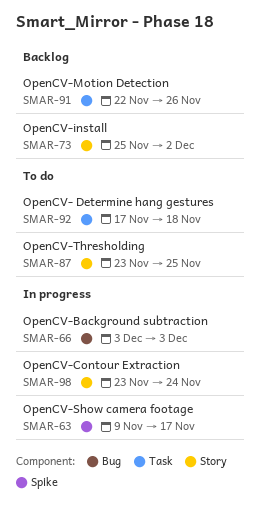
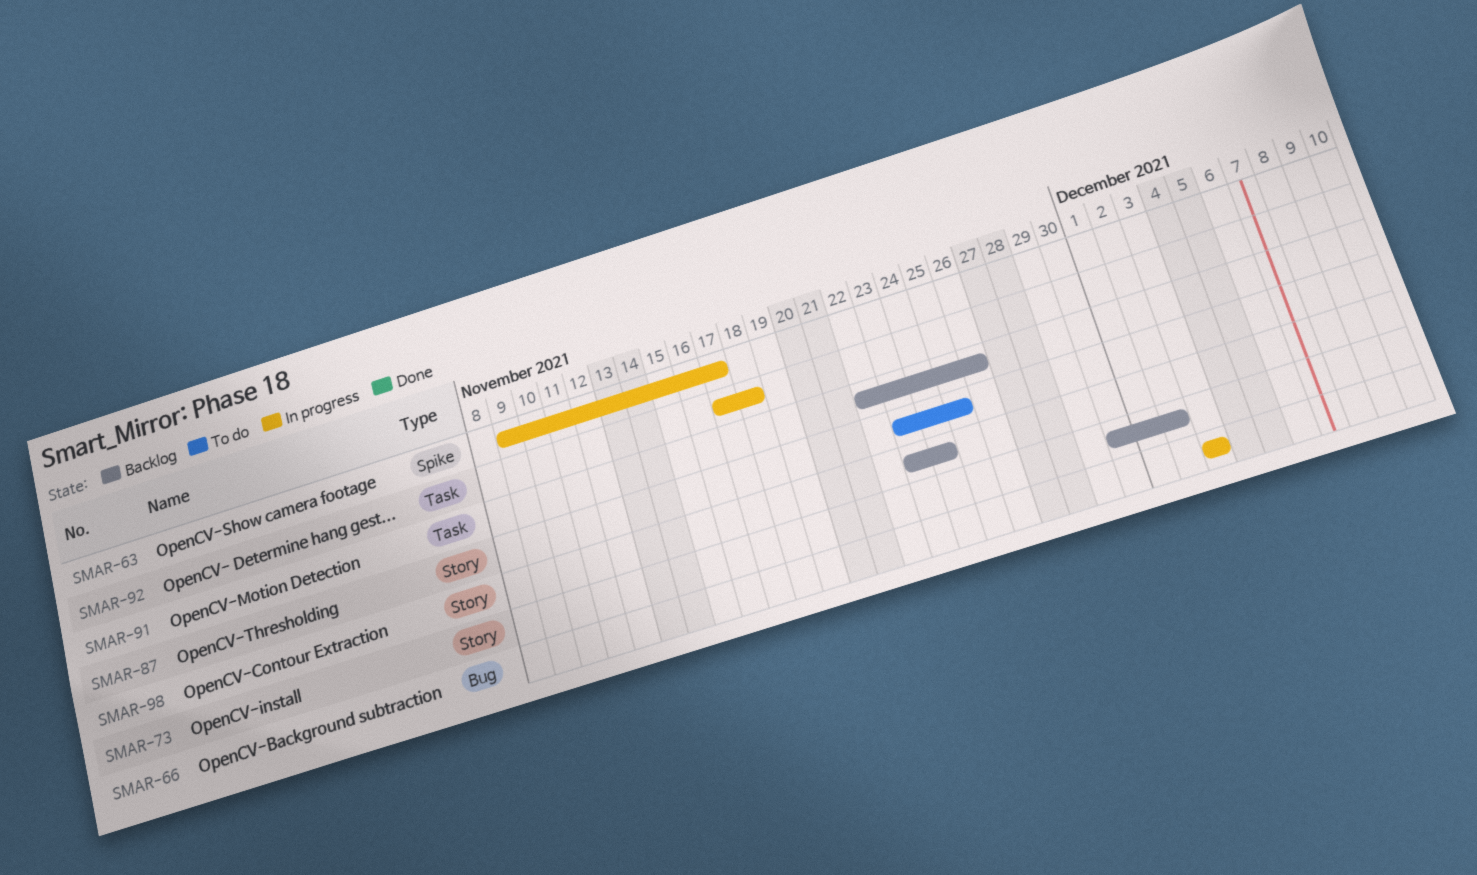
SMAR-73, start: Nov 25 -> Nov 30
SMAR-92, status: To do -> In progress
SMAR-98, status: In progress -> Backlog

